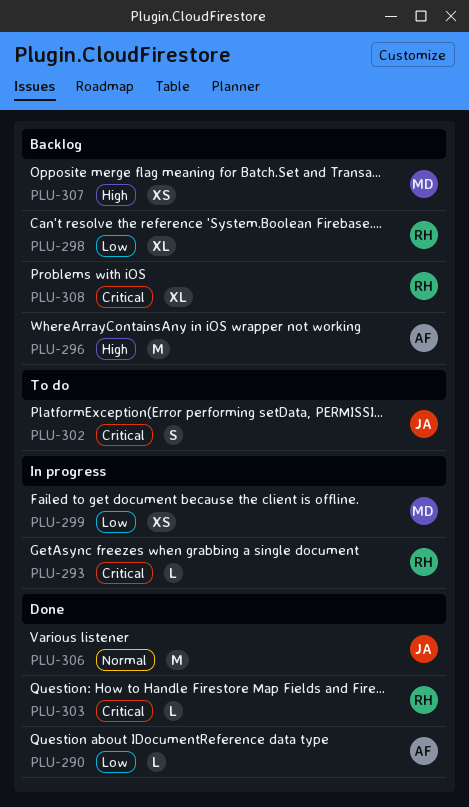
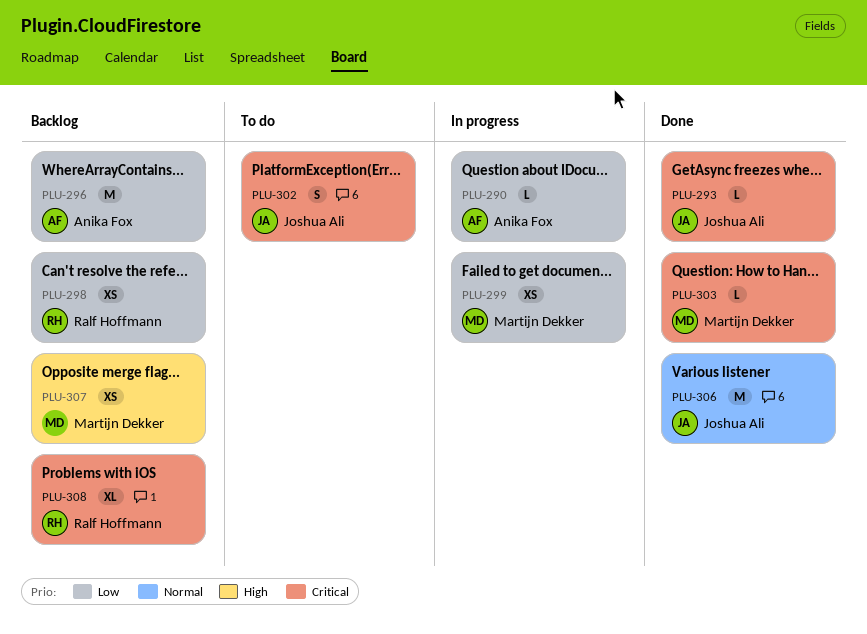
PLU-290, status: Done -> In progress
PLU-293, status: In progress -> Done
PLU-293, owner: Ralf Hoffmann -> Joshua Ali
PLU-296, priority: High -> Low
PLU-298, estimate: XL -> XS
PLU-303, owner: Ralf Hoffmann -> Martijn Dekker

